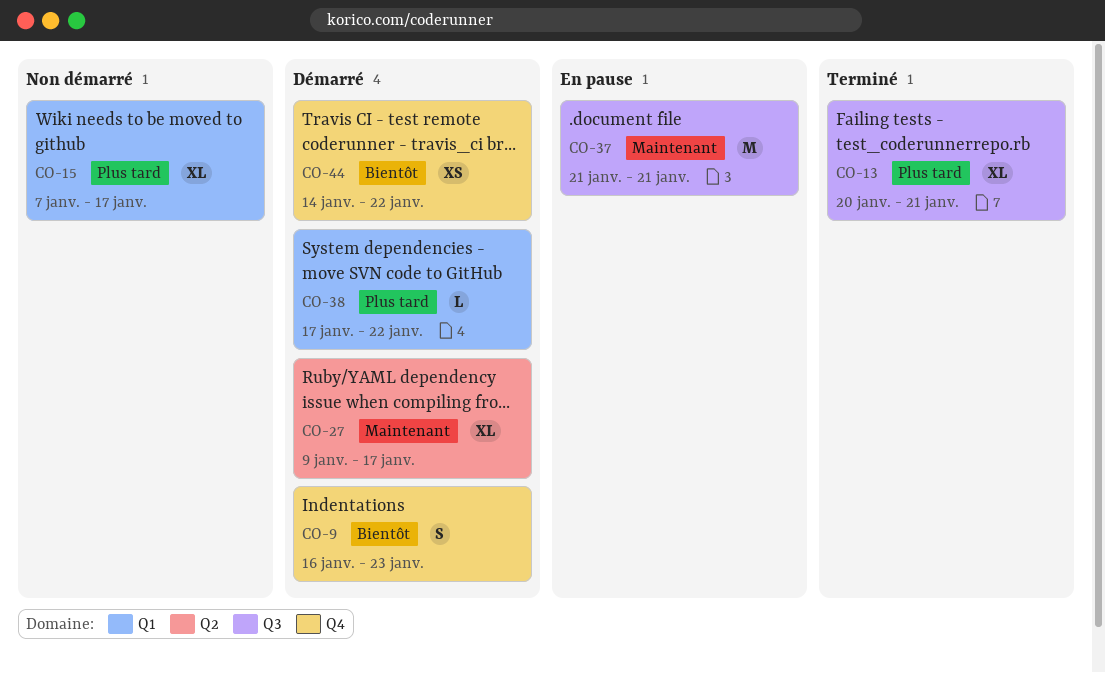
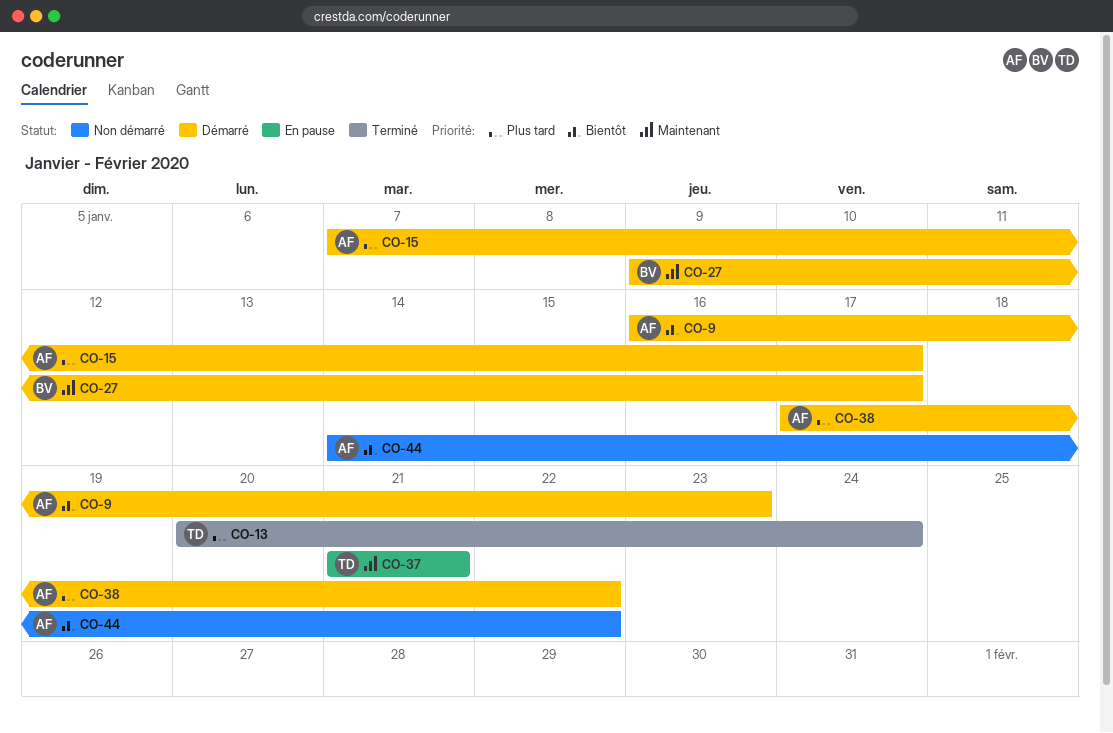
CO-13, due: Jan 21 -> Jan 24
CO-15, status: Non démarré -> Démarré
CO-44, status: Démarré -> Non démarré

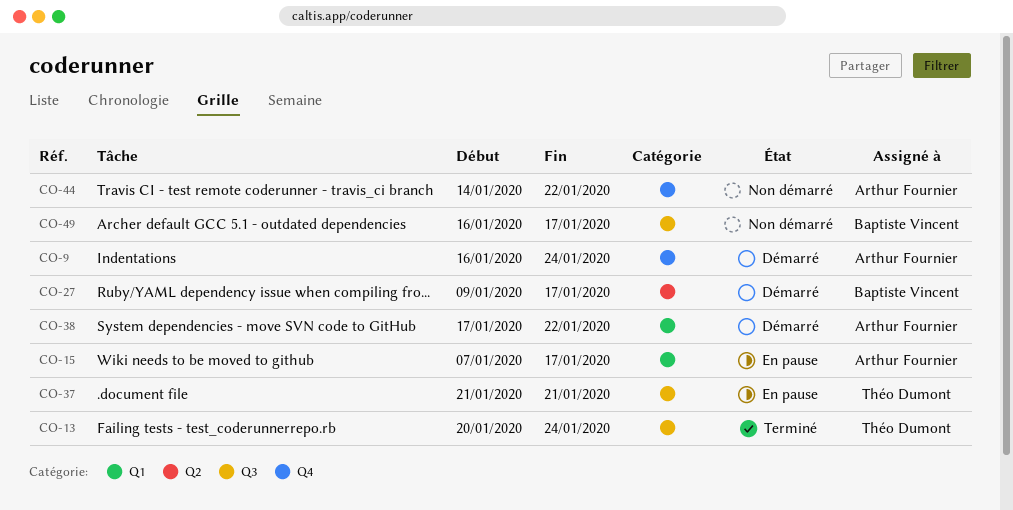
CO-9, due: Jan 23 -> Jan 24
CO-15, status: Démarré -> En pause
CO-49: none -> present

